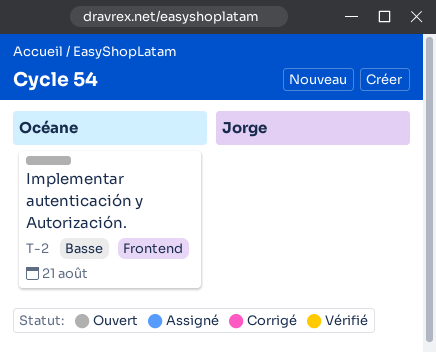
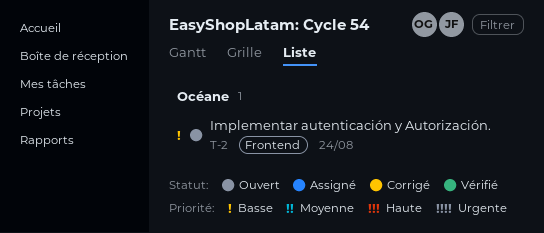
T-2, due: Aug 21 -> Aug 24

